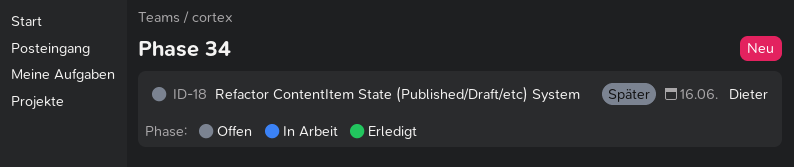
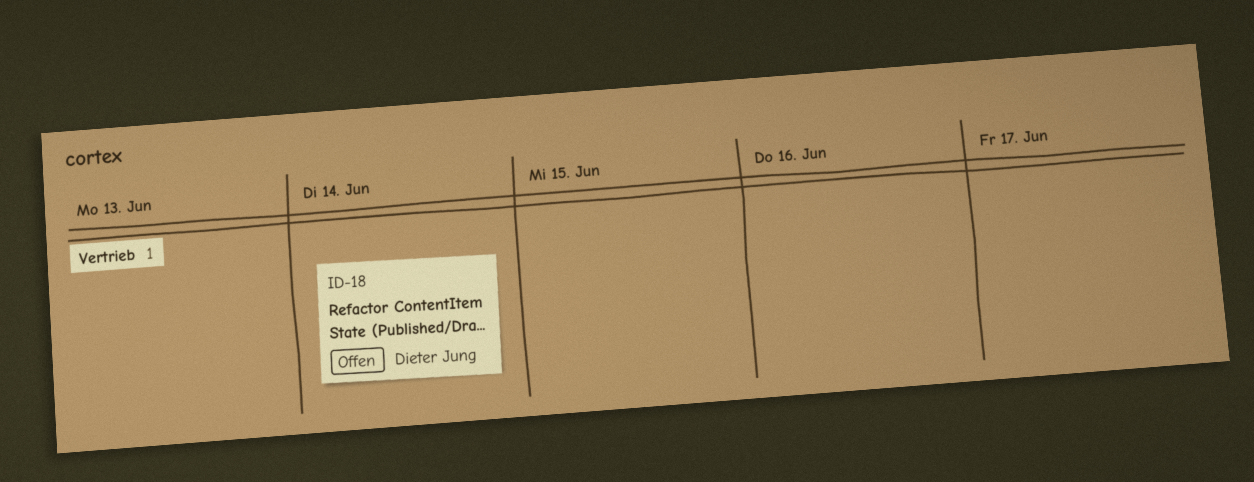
ID-18, due: Jun 16 -> Jun 14

